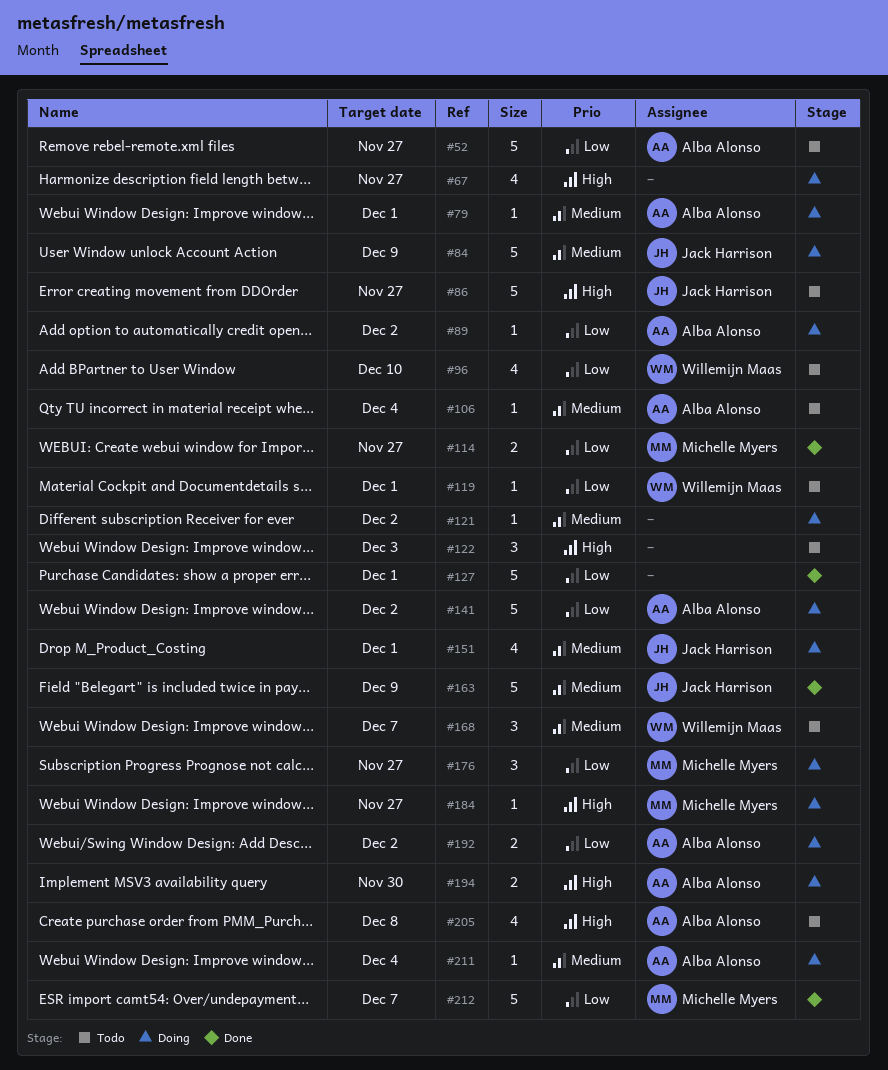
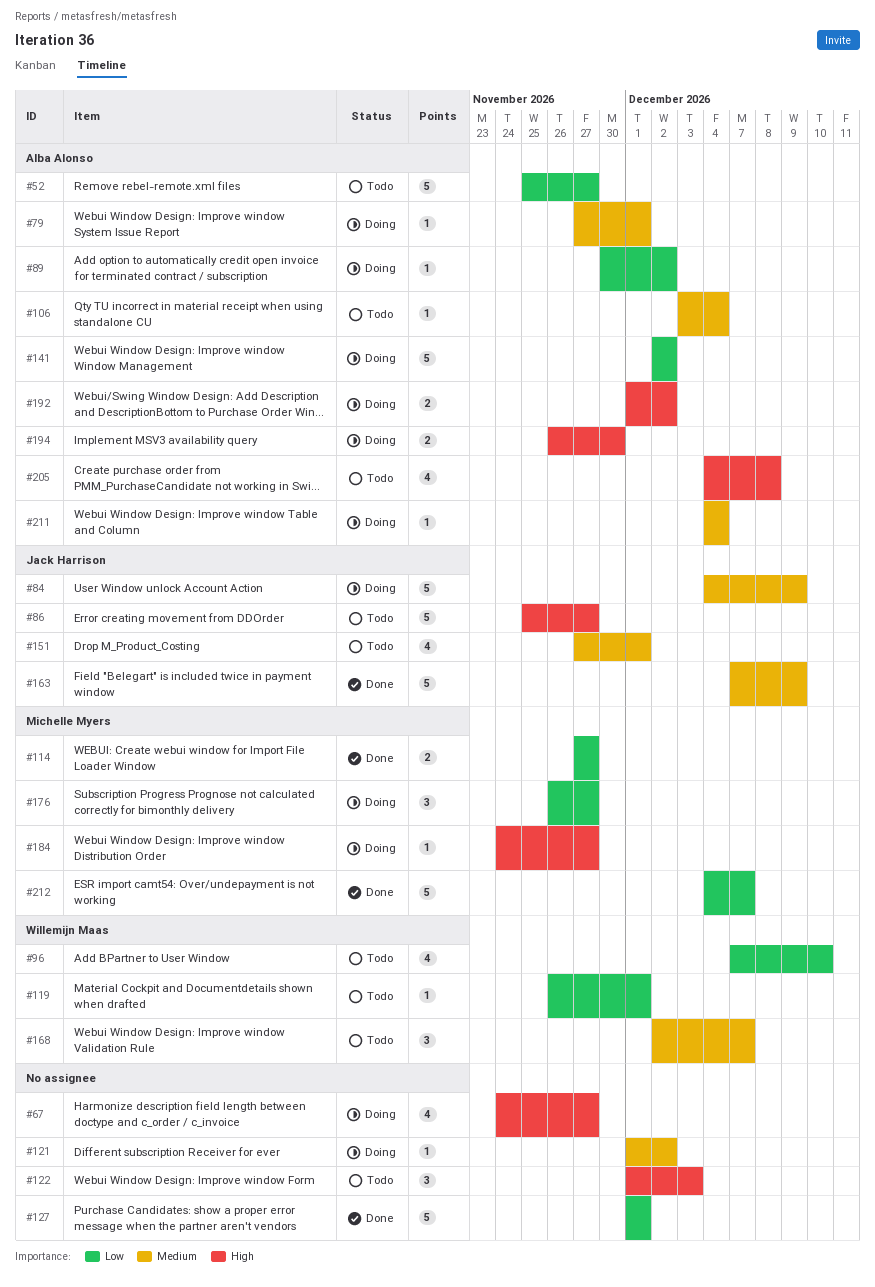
#151, status: Doing -> Todo
#192, priority: Low -> High

